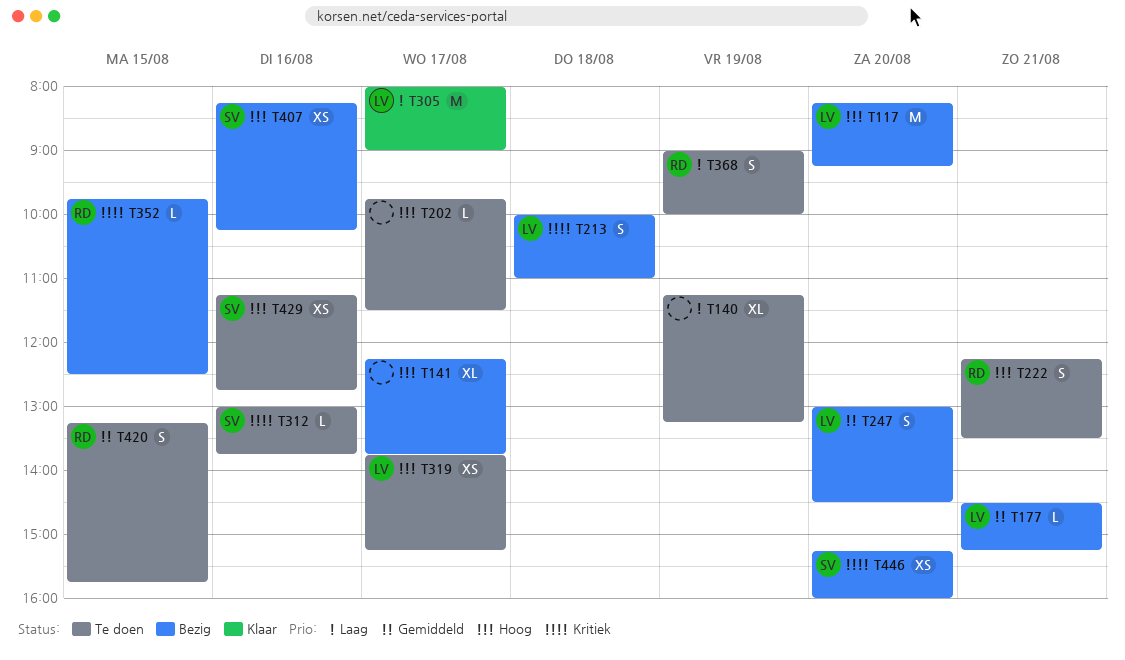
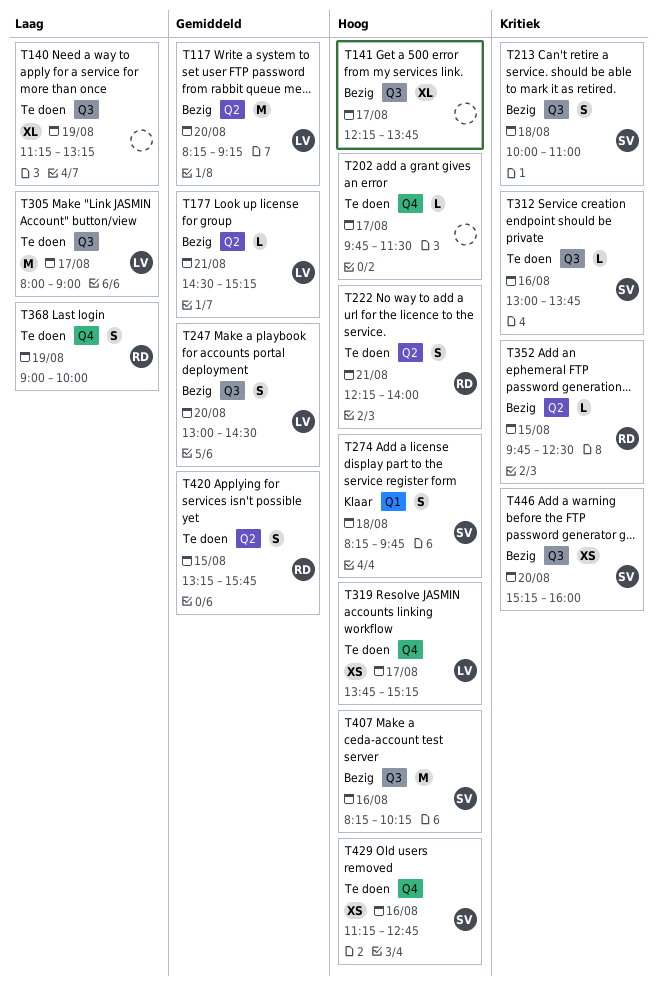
T117, priority: Hoog -> Gemiddeld
T213, owner: LV -> SV
T222, ends: 13:30 -> 14:00
T274: none -> present
T305, status: Klaar -> Te doen
T407, estimate: XS -> M

